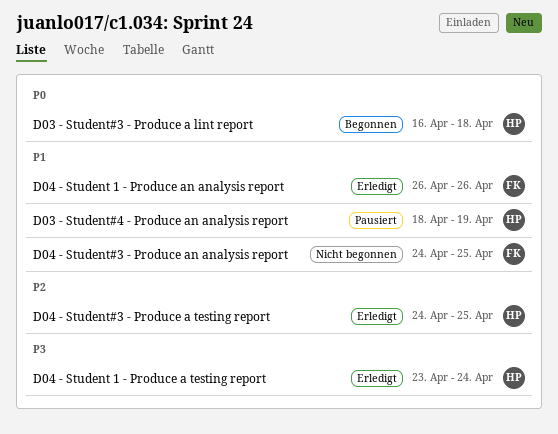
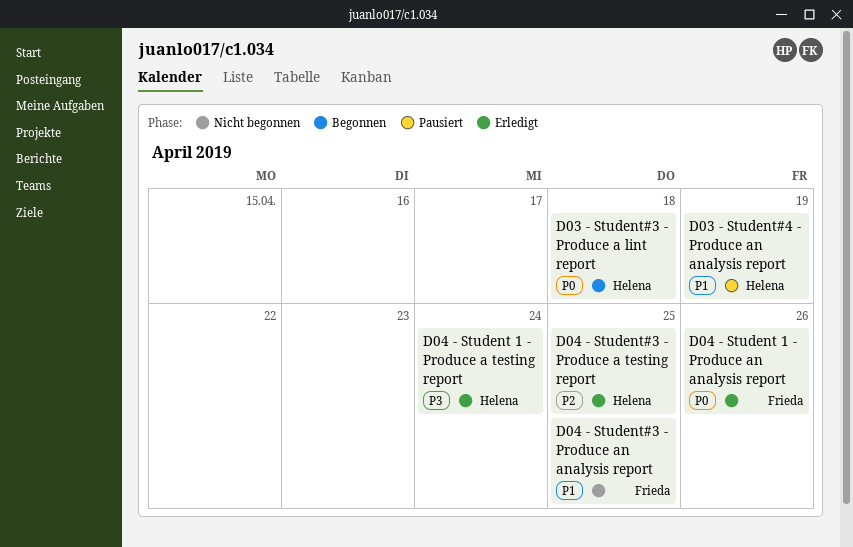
D04 - Student 1 - Produce an analysis report, priority: P1 -> P0

